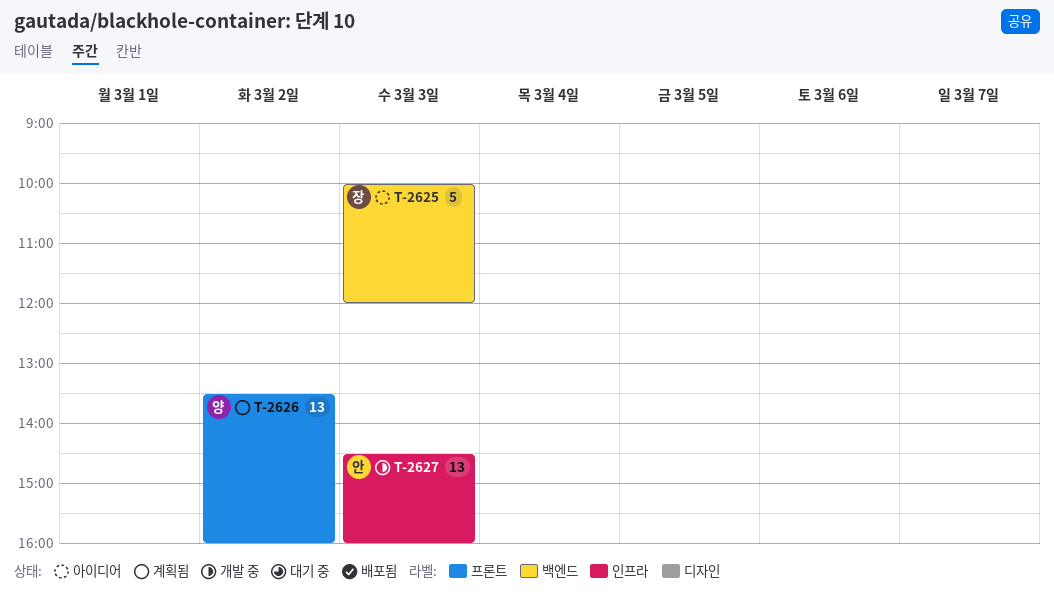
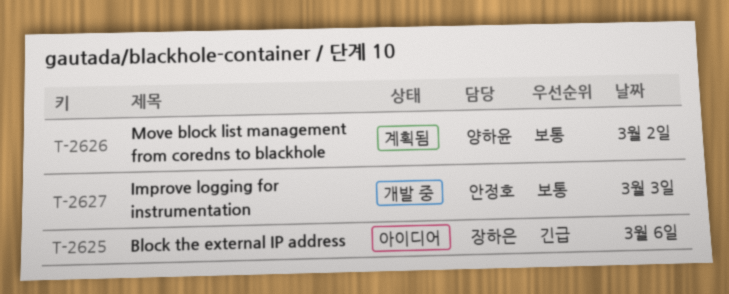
T-2625, day: Mar 3 -> Mar 6

